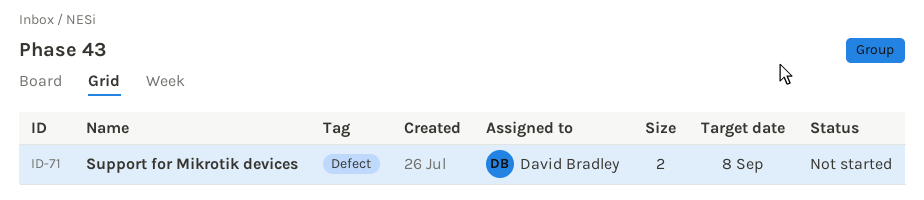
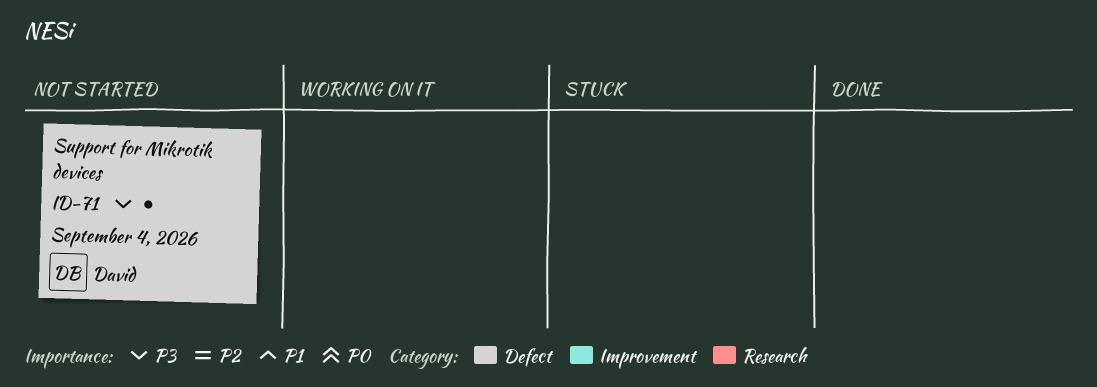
ID-71, estimate: 2 -> 1
ID-71, due: Sep 8 -> Sep 4

